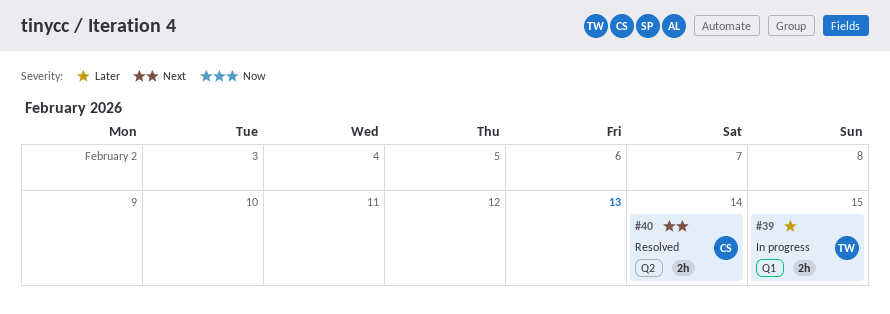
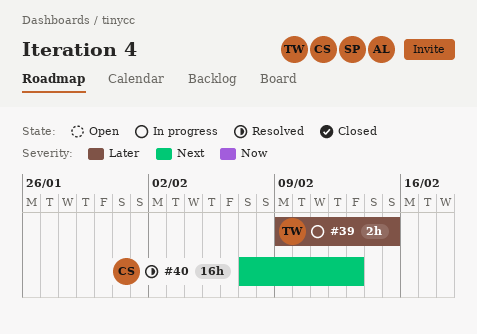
#40, estimate: 2h -> 16h
#40, due: Feb 14 -> Feb 13

